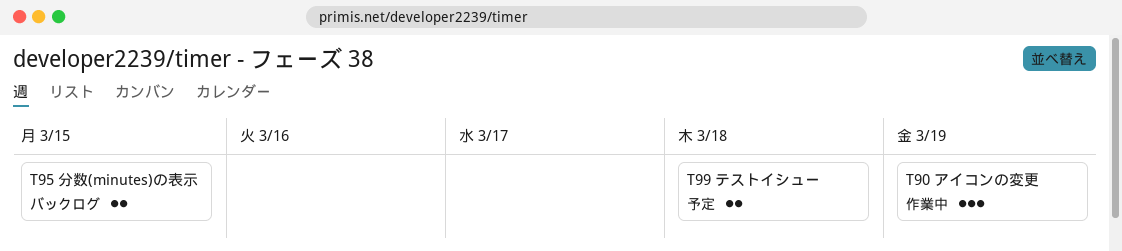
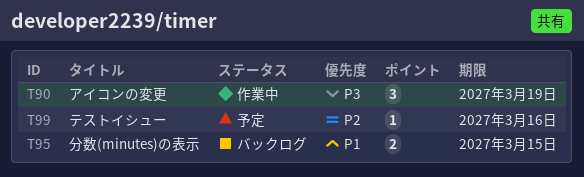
T99, estimate: 2 -> 1
T99, due: Mar 18 -> Mar 16

